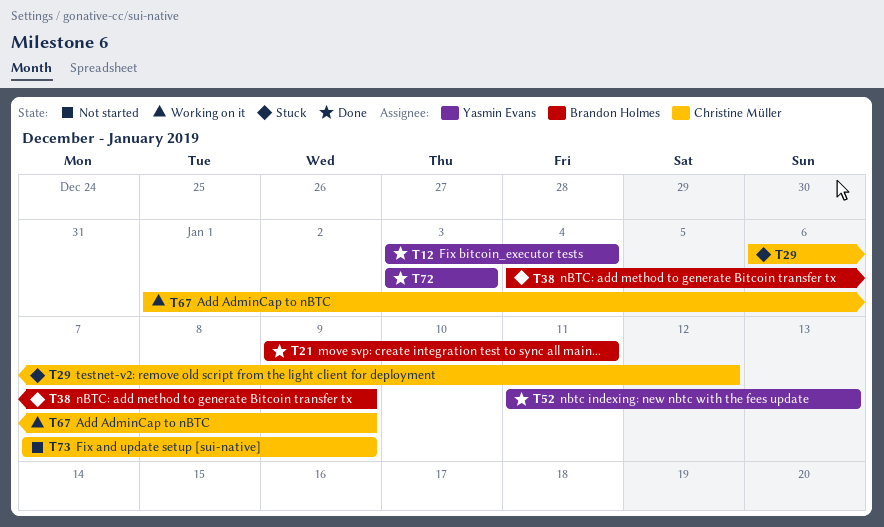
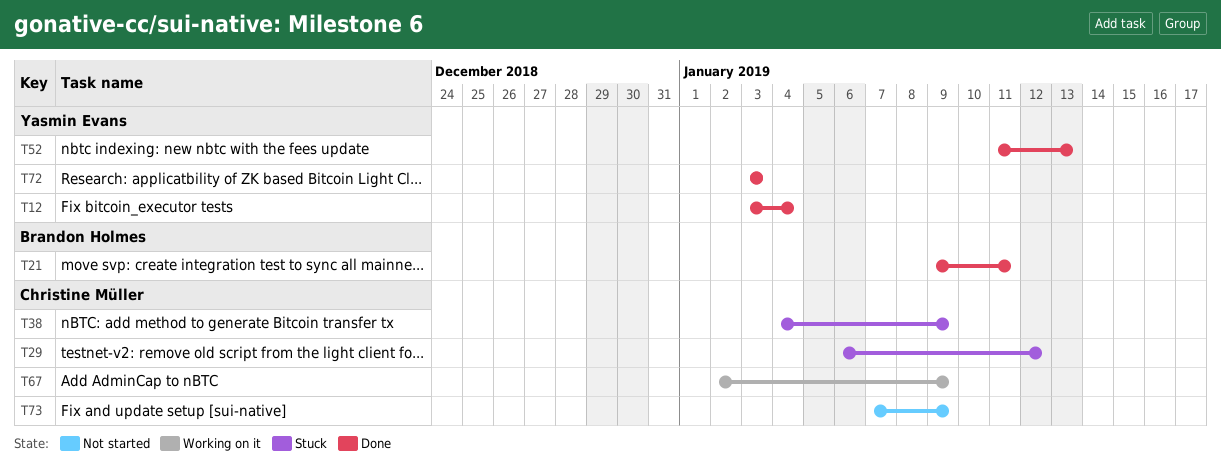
T38, owner: Brandon Holmes -> Christine Müller
T67, start: Jan 1 -> Jan 2

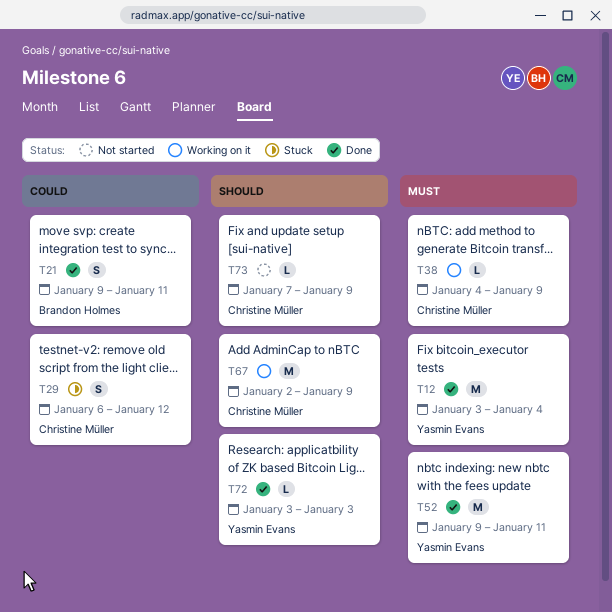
T38, status: Stuck -> Working on it
T52, start: Jan 11 -> Jan 9
T52, due: Jan 13 -> Jan 11

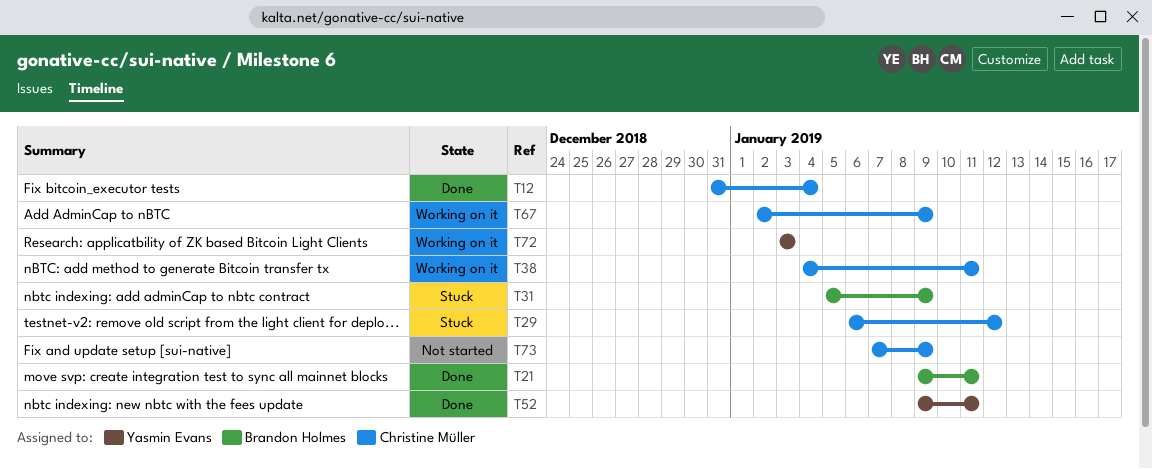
T12, owner: Yasmin Evans -> Christine Müller
T12, start: Jan 3 -> Dec 31
T31: none -> present
T38, due: Jan 9 -> Jan 11
T72, status: Done -> Working on it

